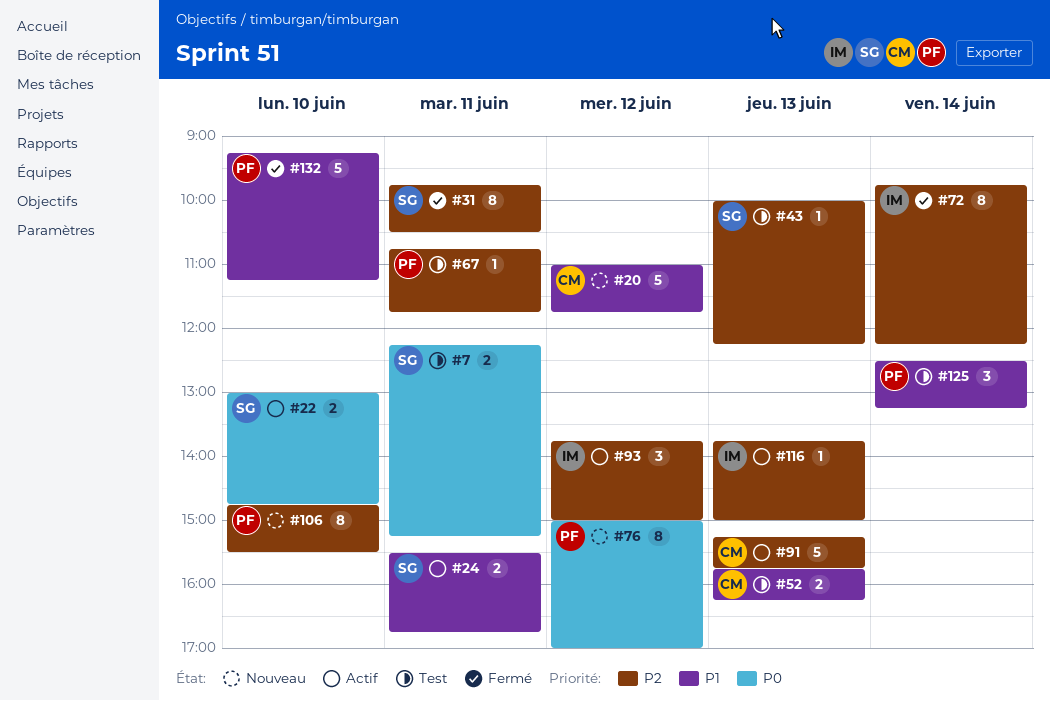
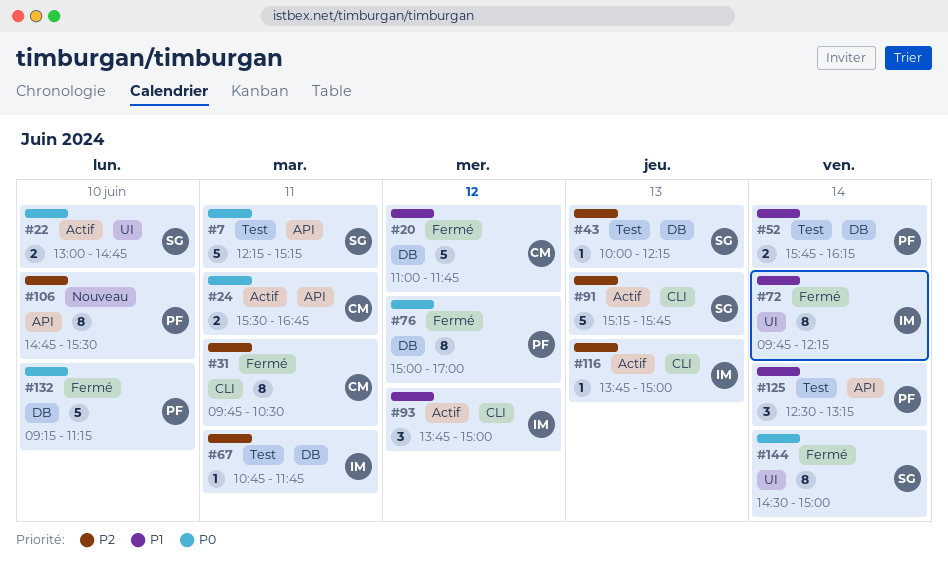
#7, estimate: 2 -> 5
#20, status: Nouveau -> Fermé
#24, owner: SG -> CM
#24, priority: P1 -> P0
#31, owner: SG -> CM
#52, owner: CM -> PF
#52, day: Jun 13 -> Jun 14
#67, owner: PF -> IM
#72, priority: P2 -> P1
#76, status: Nouveau -> Fermé
#91, owner: CM -> SG
#93, priority: P2 -> P1
#132, priority: P1 -> P0
#144: none -> present

